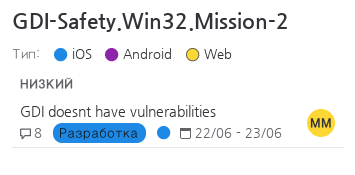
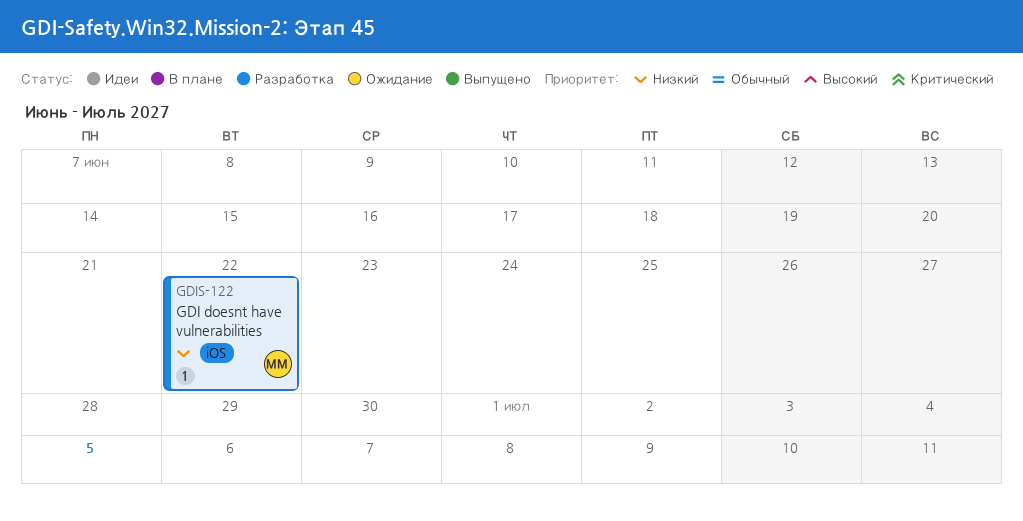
GDI doesnt have vulnerabilities, due: Jun 23 -> Jun 22

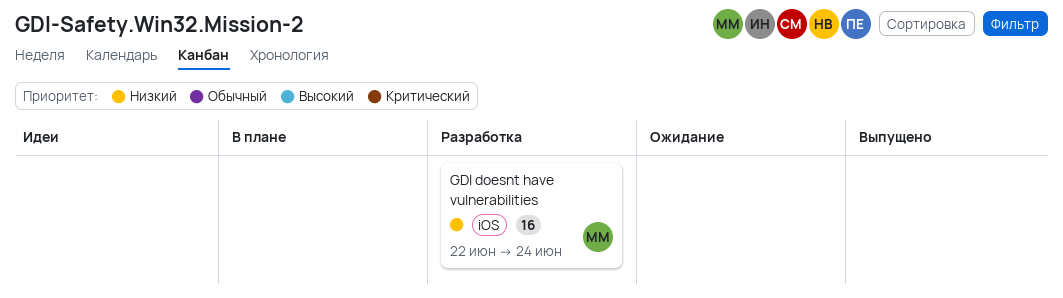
GDI doesnt have vulnerabilities, estimate: 1 -> 16
GDI doesnt have vulnerabilities, due: Jun 22 -> Jun 24

